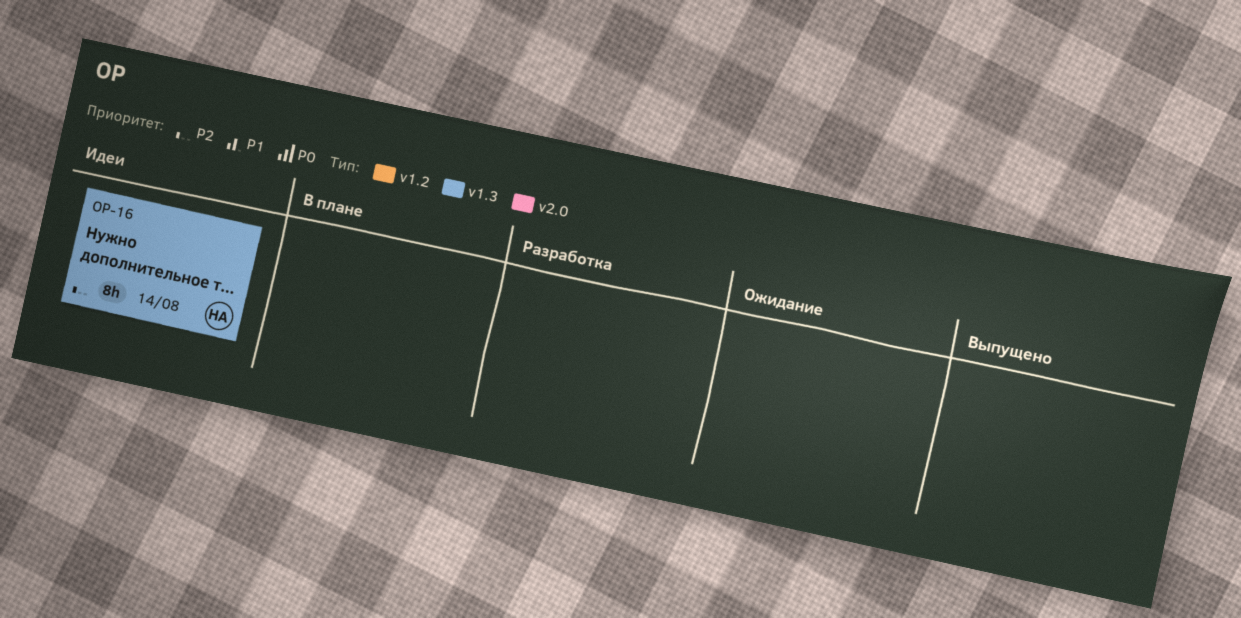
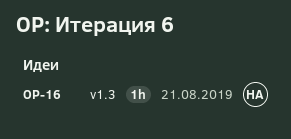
OP-16, estimate: 8h -> 1h
OP-16, due: Aug 14 -> Aug 21

